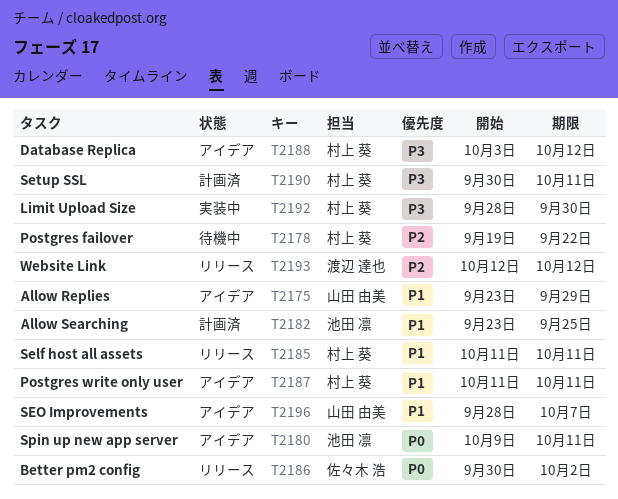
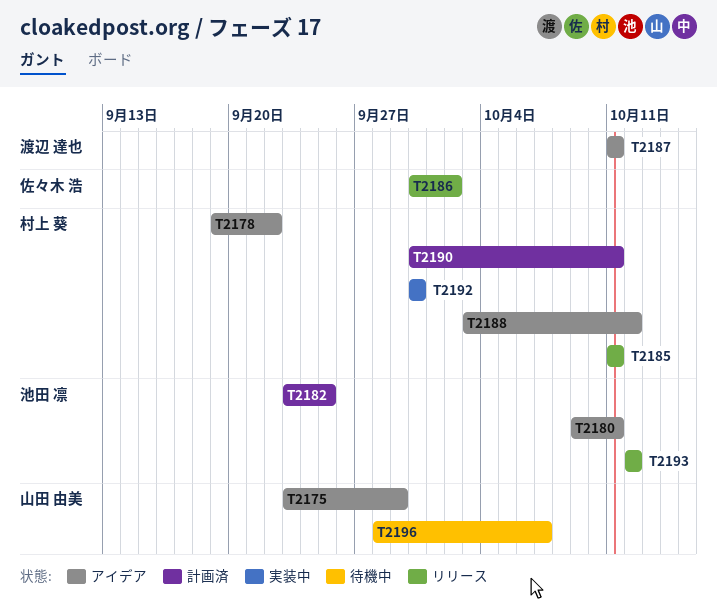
T2178, status: 待機中 -> アイデア
T2187, owner: 村上 葵 -> 渡辺 達也
T2192, start: Sep 28 -> Sep 30
T2193, owner: 渡辺 達也 -> 池田 凛
T2196, status: アイデア -> 待機中

